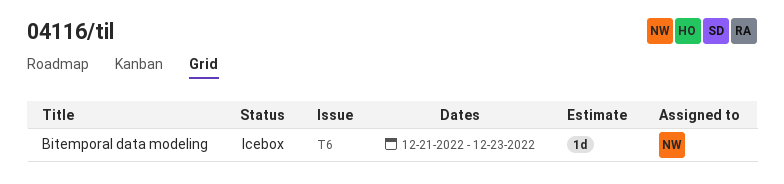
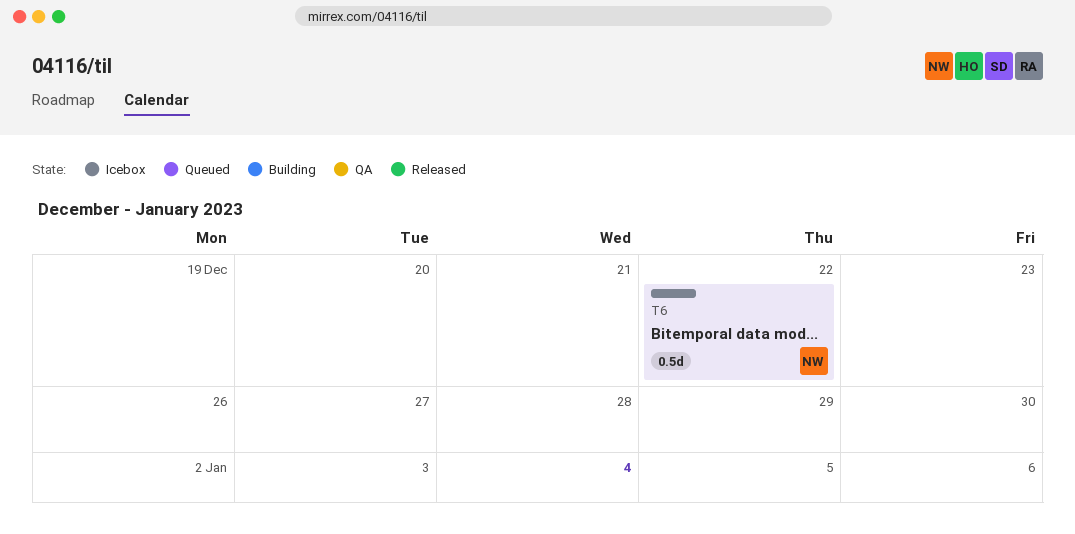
T6, estimate: 1d -> 0.5d
T6, due: Dec 23 -> Dec 22

